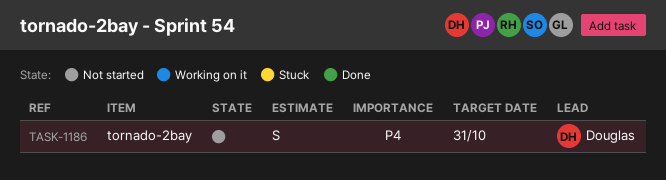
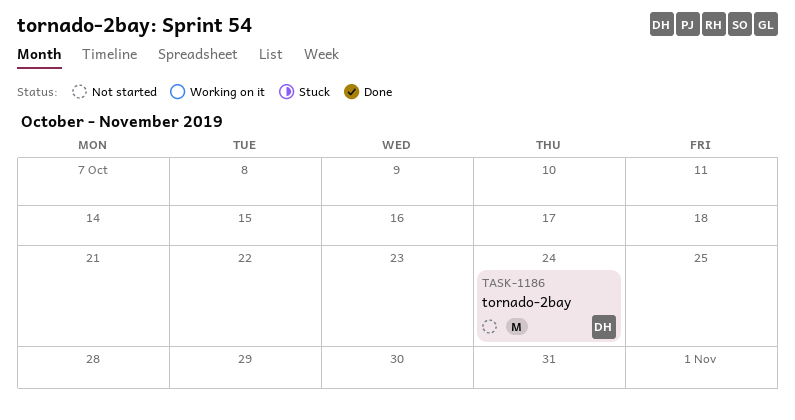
TASK-1186, estimate: S -> M
TASK-1186, due: Oct 31 -> Oct 24

